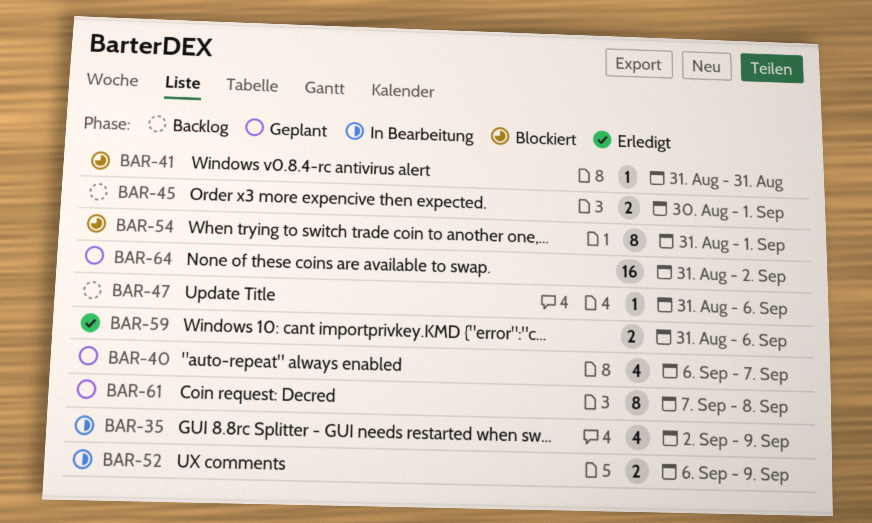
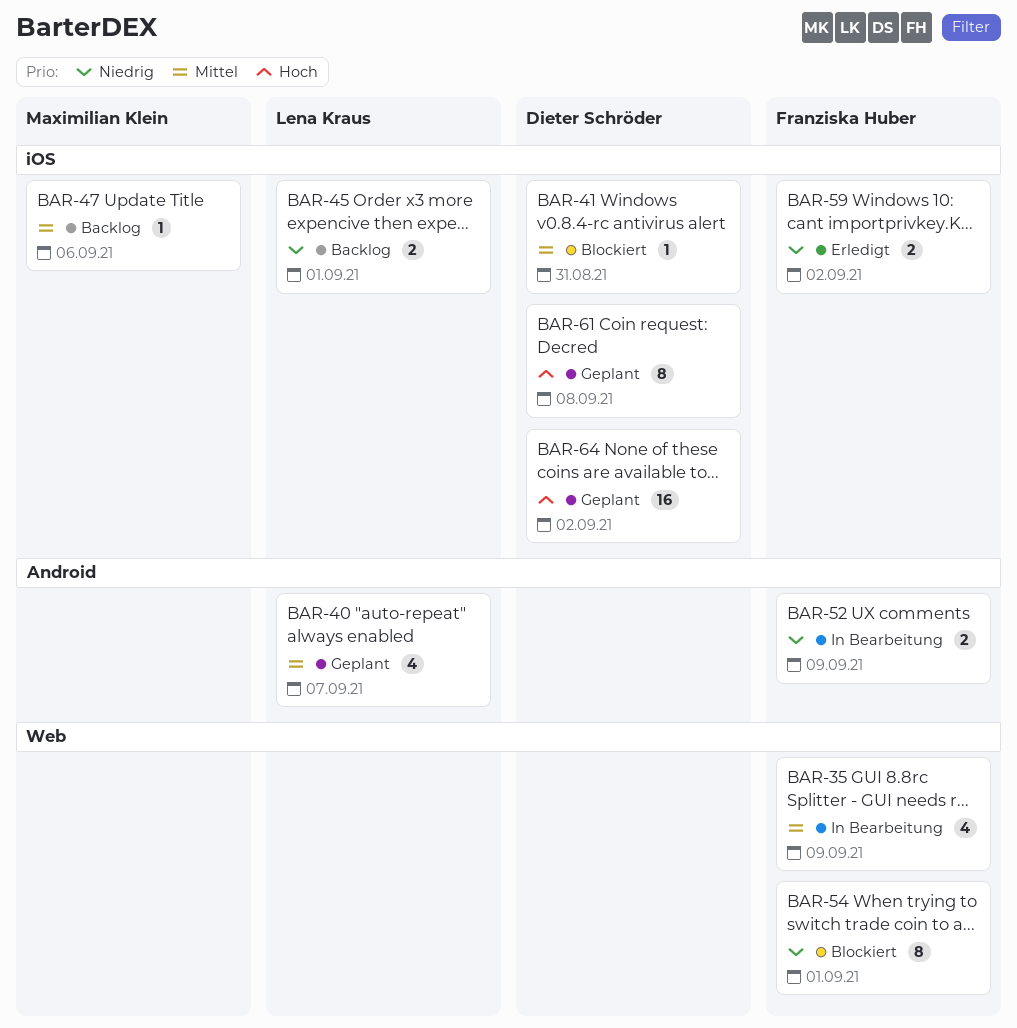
BAR-59, due: Sep 6 -> Sep 2

